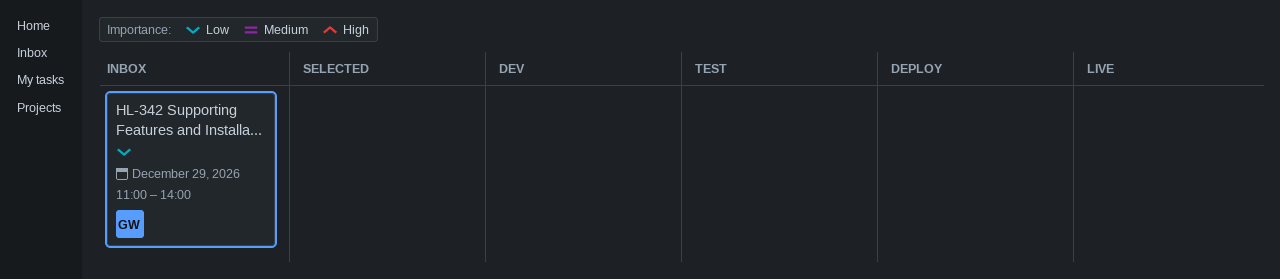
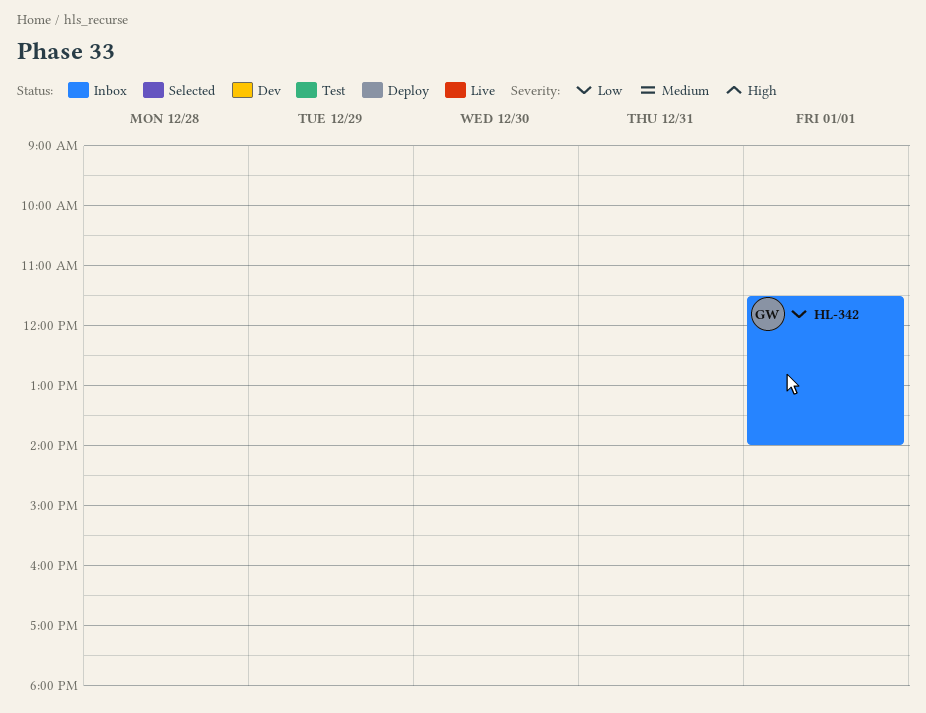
HL-342, day: Dec 29 -> Jan 1
HL-342, begins: 11:00 -> 11:30

